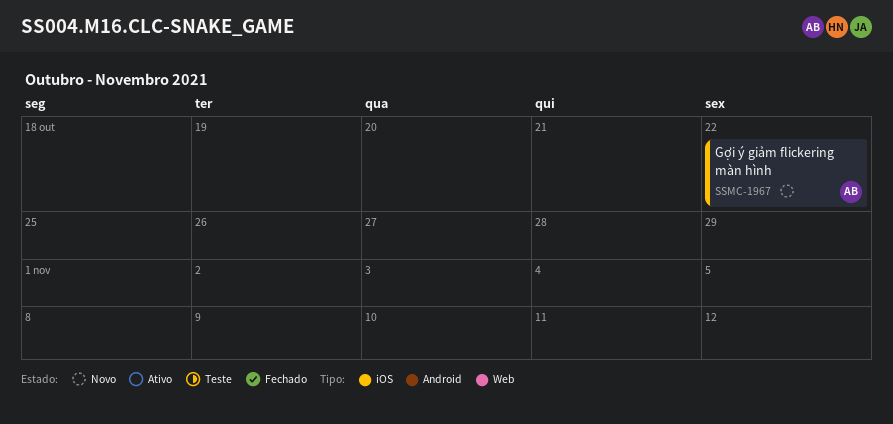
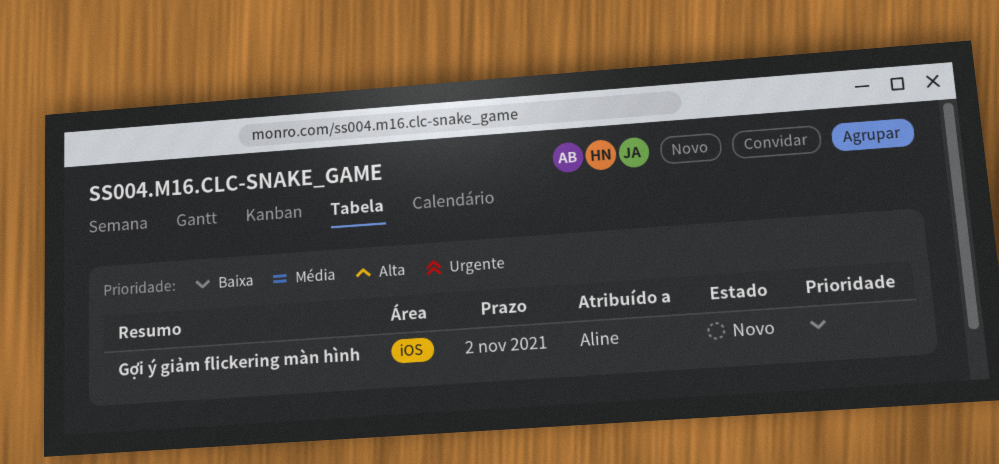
Gợi ý giảm flickering màn hình, due: Oct 22 -> Nov 2

